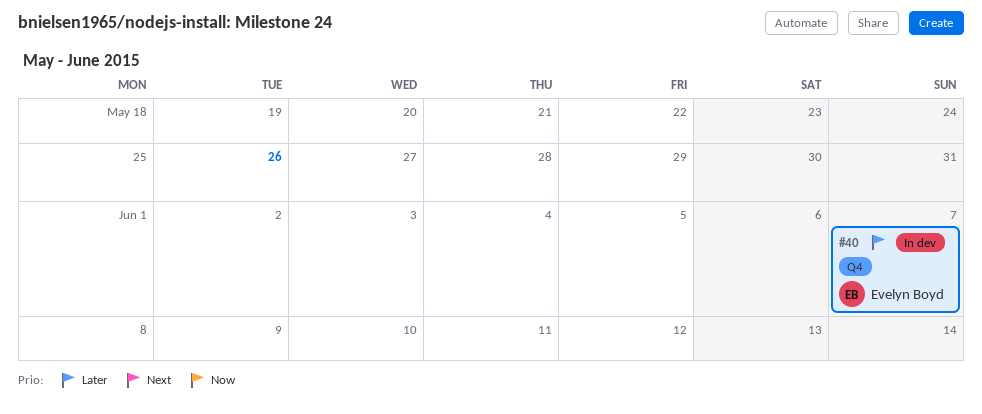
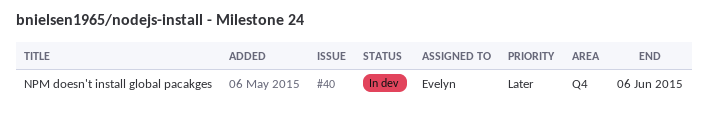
#40, due: Jun 7 -> Jun 6

